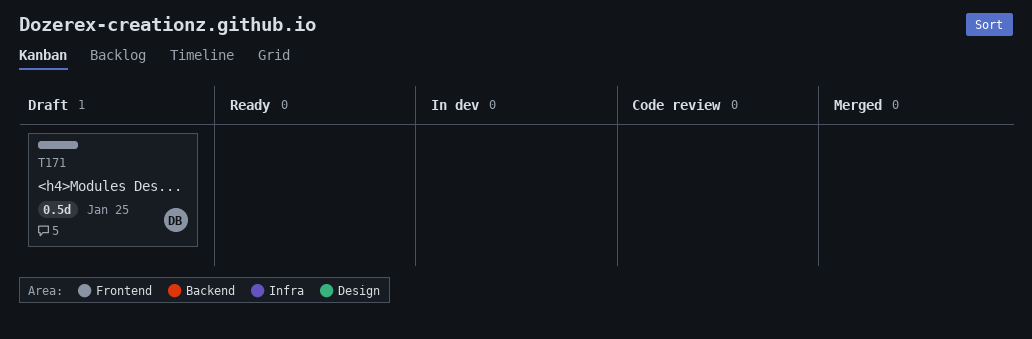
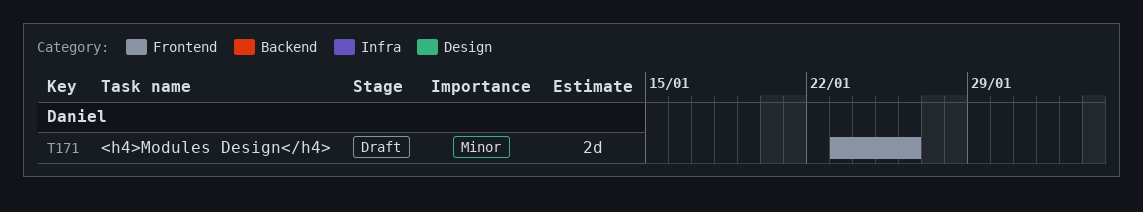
T171, estimate: 0.5d -> 2d
T171, due: Jan 25 -> Jan 26

